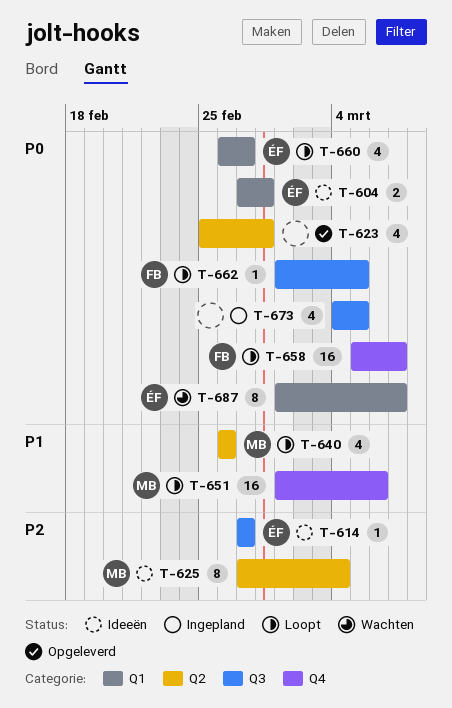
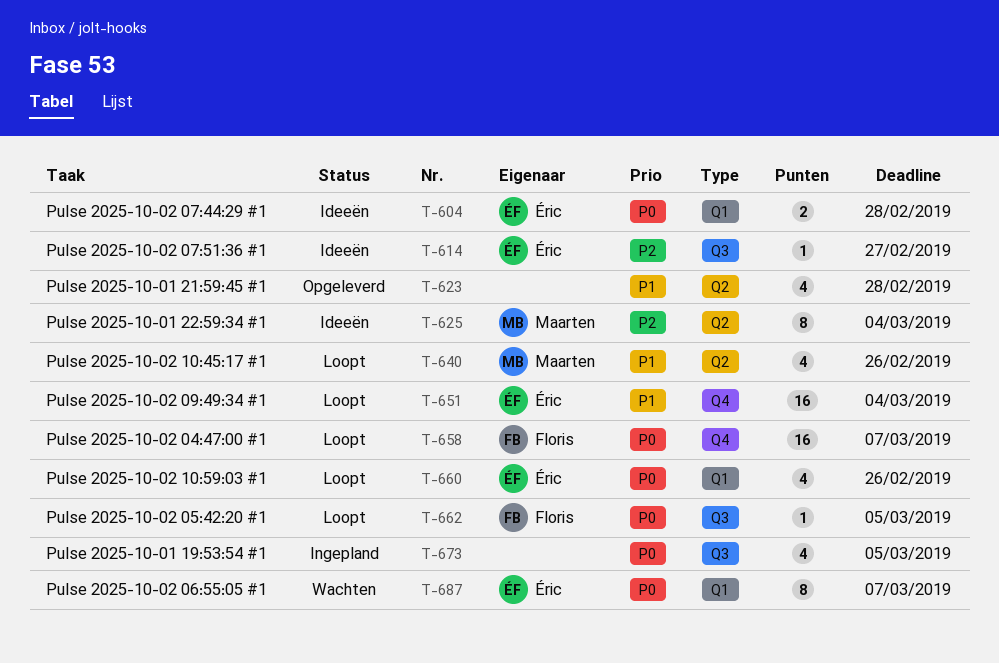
T-623, priority: P0 -> P1
T-651, owner: Maarten -> Éric
T-651, due: Mar 6 -> Mar 4
T-660, due: Feb 27 -> Feb 26

